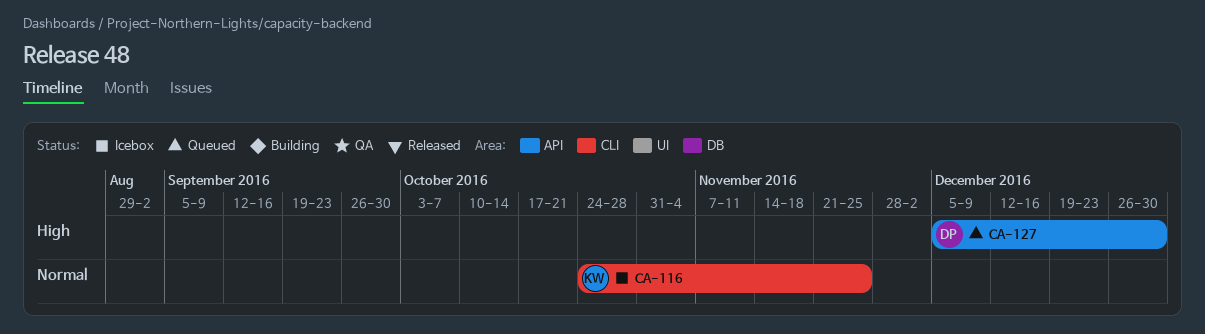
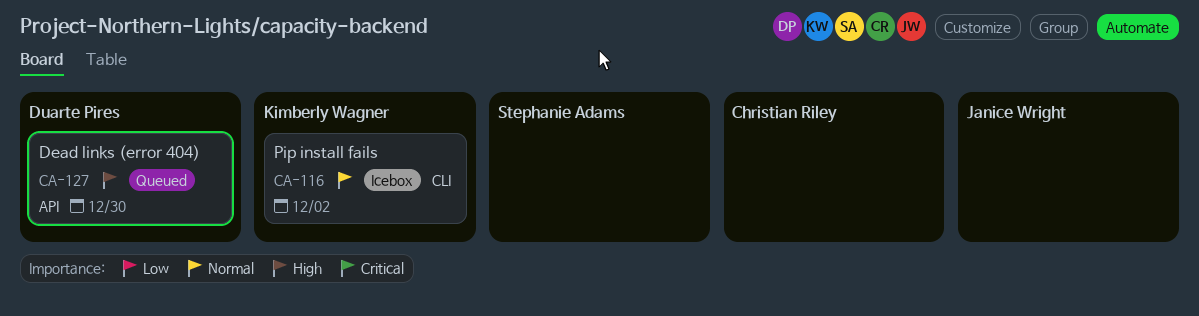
CA-116, due: Nov 25 -> Dec 2

